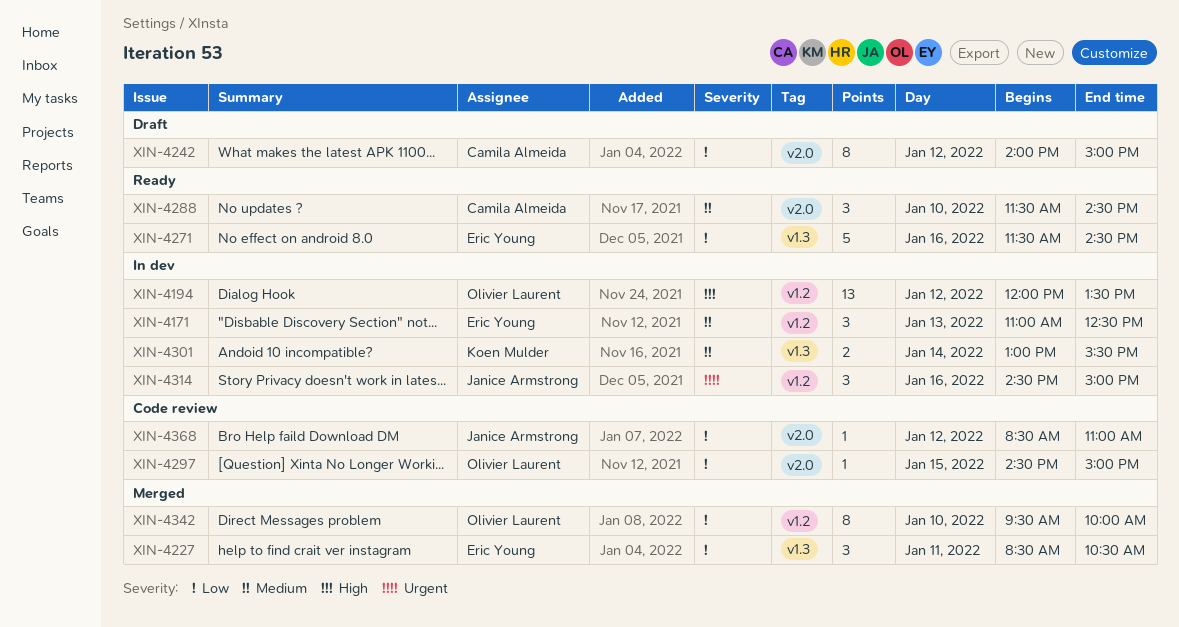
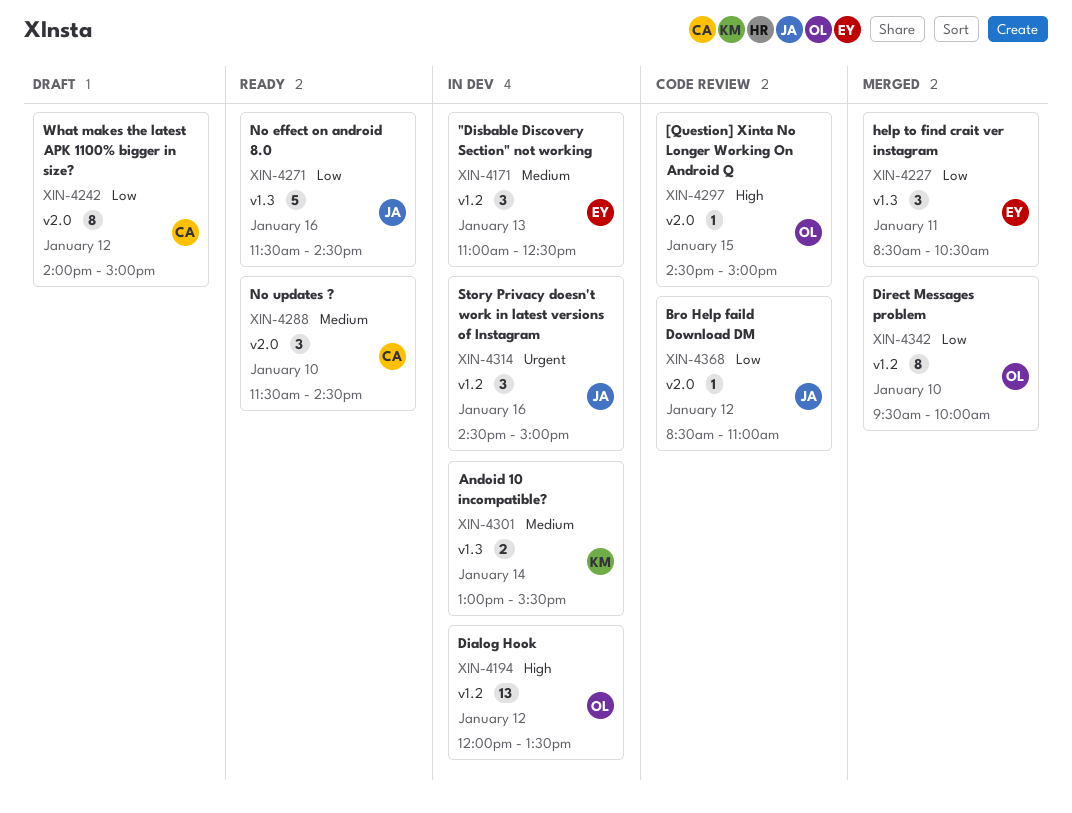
XIN-4271, owner: Eric Young -> Janice Armstrong
XIN-4297, priority: Low -> High

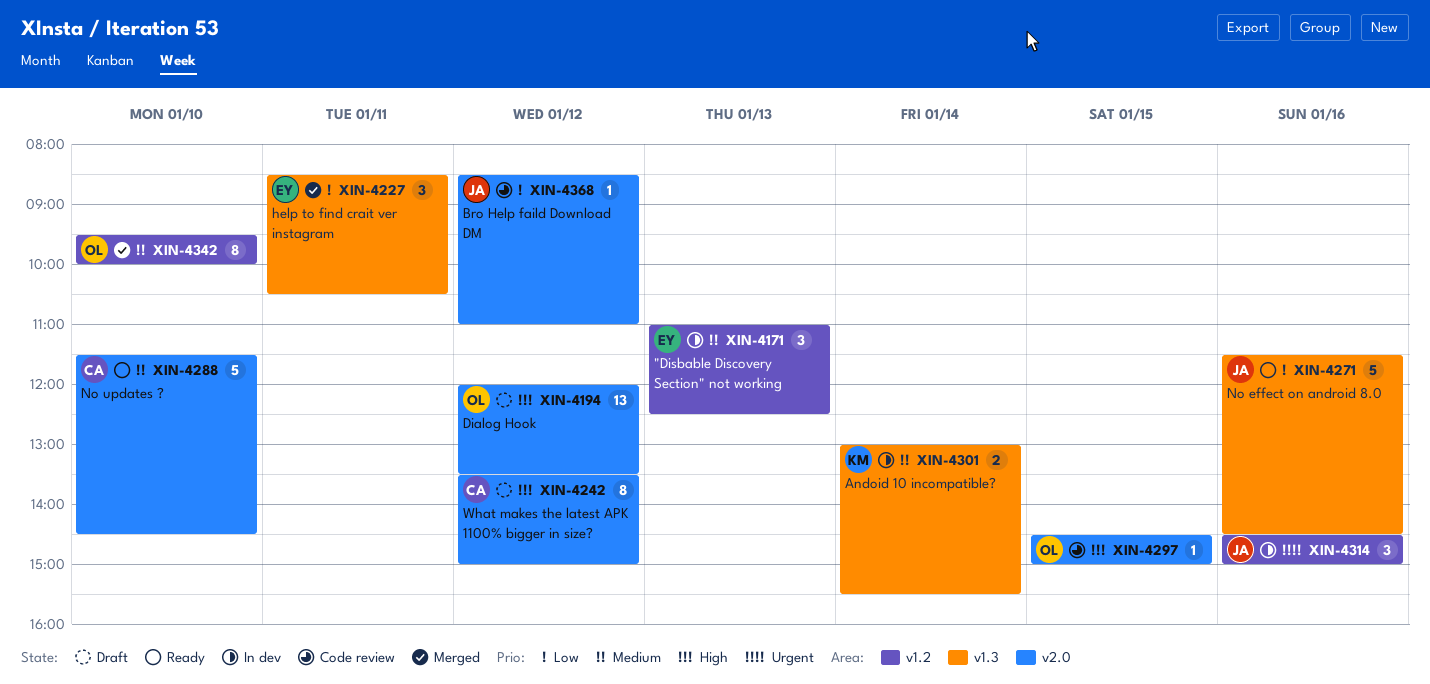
XIN-4194, status: In dev -> Draft
XIN-4194, label: v1.2 -> v2.0
XIN-4242, priority: Low -> High
XIN-4242, begins: 14:00 -> 13:30
XIN-4288, estimate: 3 -> 5
XIN-4342, priority: Low -> Medium

